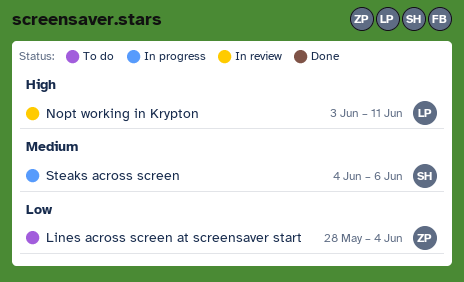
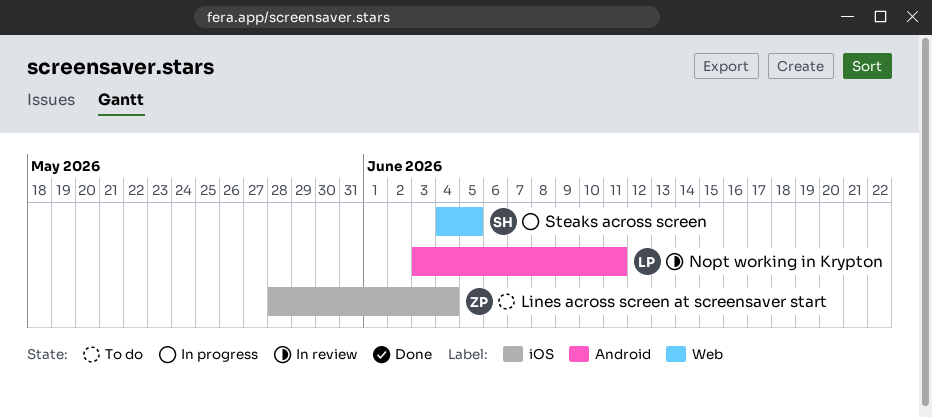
Steaks across screen, due: Jun 6 -> Jun 5

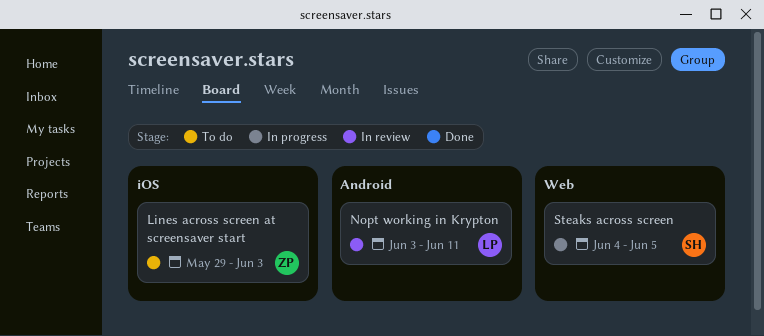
Lines across screen at screensaver start, start: May 28 -> May 29
Lines across screen at screensaver start, due: Jun 4 -> Jun 3

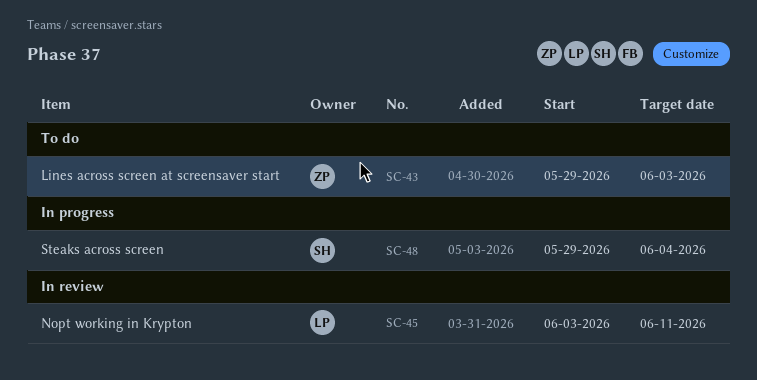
Steaks across screen, start: Jun 4 -> May 29
Steaks across screen, due: Jun 5 -> Jun 4

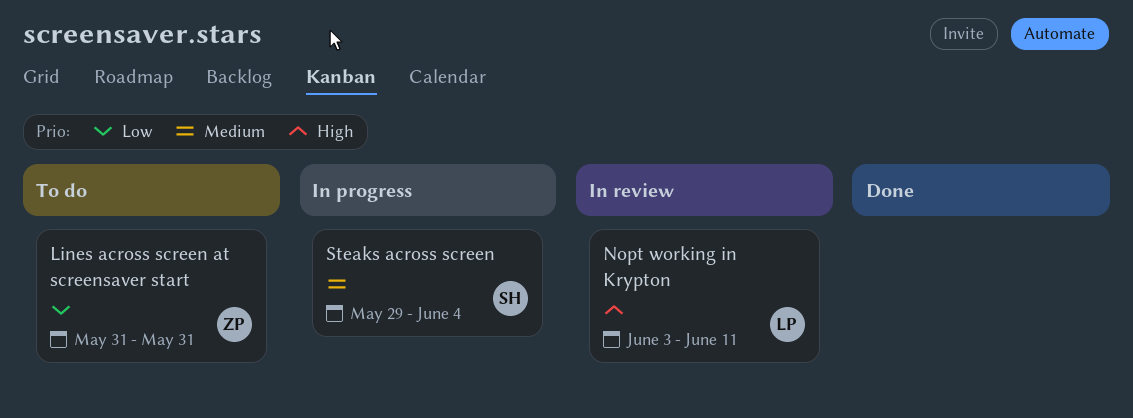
Lines across screen at screensaver start, start: May 29 -> May 31
Lines across screen at screensaver start, due: Jun 3 -> May 31

